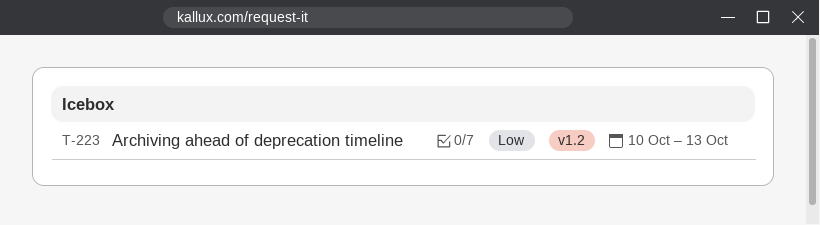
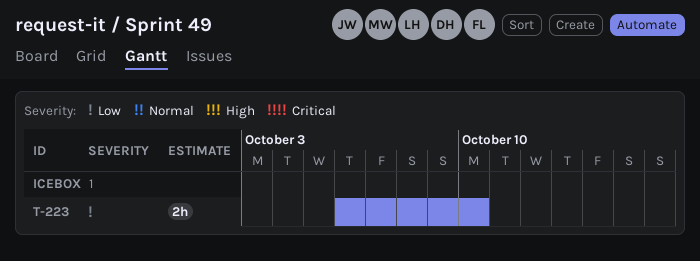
T-223, start: Oct 10 -> Oct 6
T-223, due: Oct 13 -> Oct 10

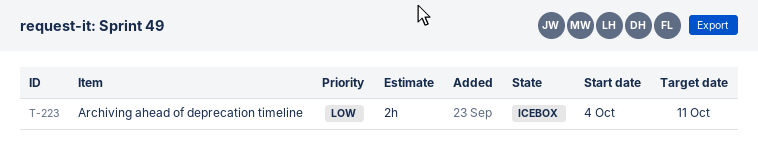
T-223, start: Oct 6 -> Oct 4
T-223, due: Oct 10 -> Oct 11

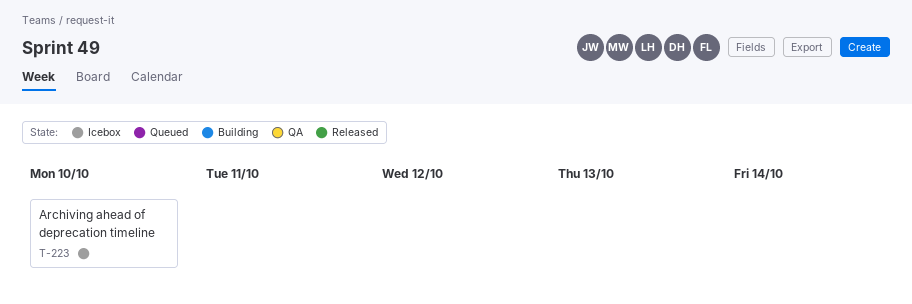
T-223, due: Oct 11 -> Oct 10

